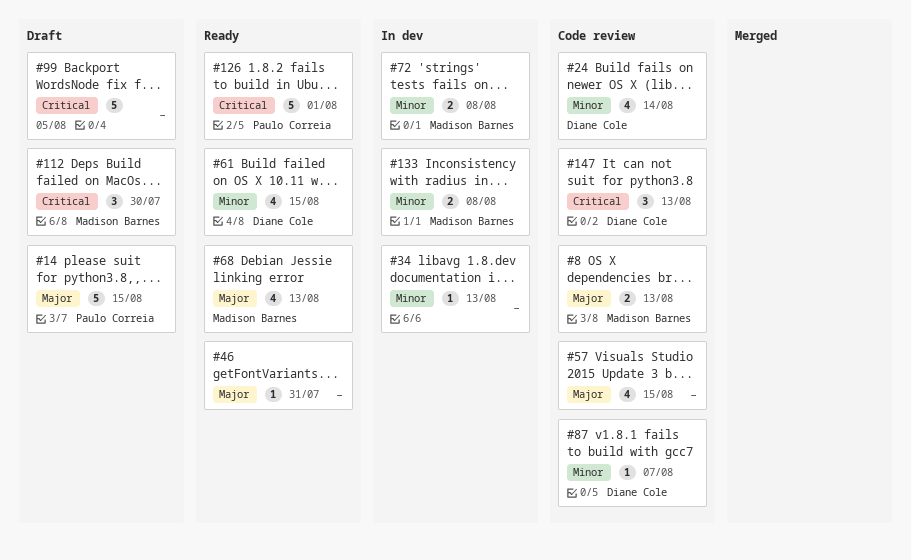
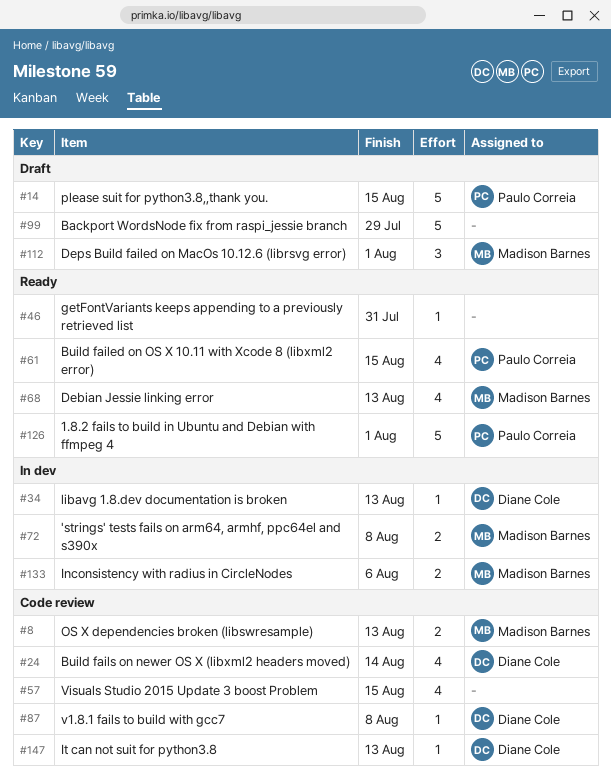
#34, owner: none -> Diane Cole
#61, owner: Diane Cole -> Paulo Correia
#87, due: Aug 7 -> Aug 8
#99, due: Aug 5 -> Jul 29
#112, due: Jul 30 -> Aug 1
#133, due: Aug 8 -> Aug 6
#147, estimate: 3 -> 1

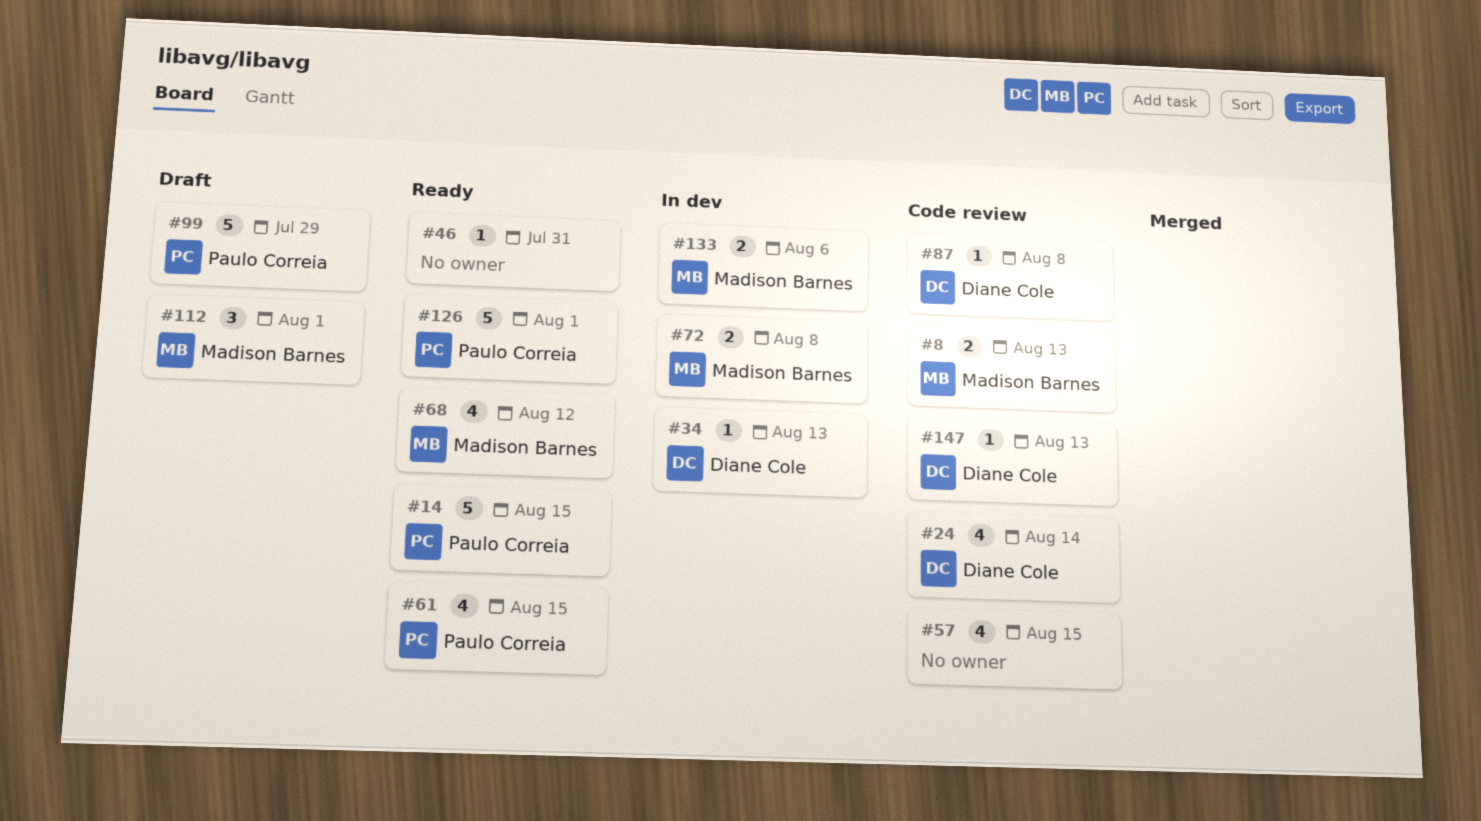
#14, status: Draft -> Ready
#68, due: Aug 13 -> Aug 12
#99, owner: none -> Paulo Correia

